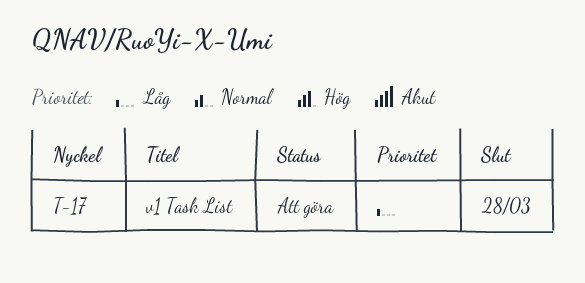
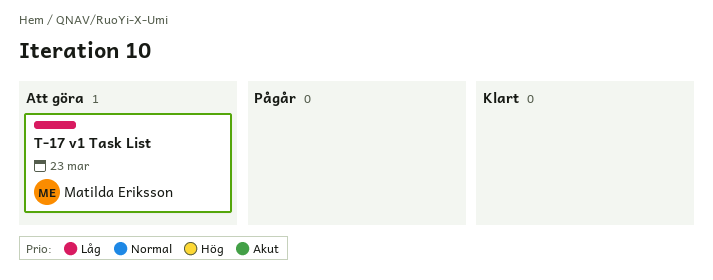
T-17, due: Mar 28 -> Mar 23

